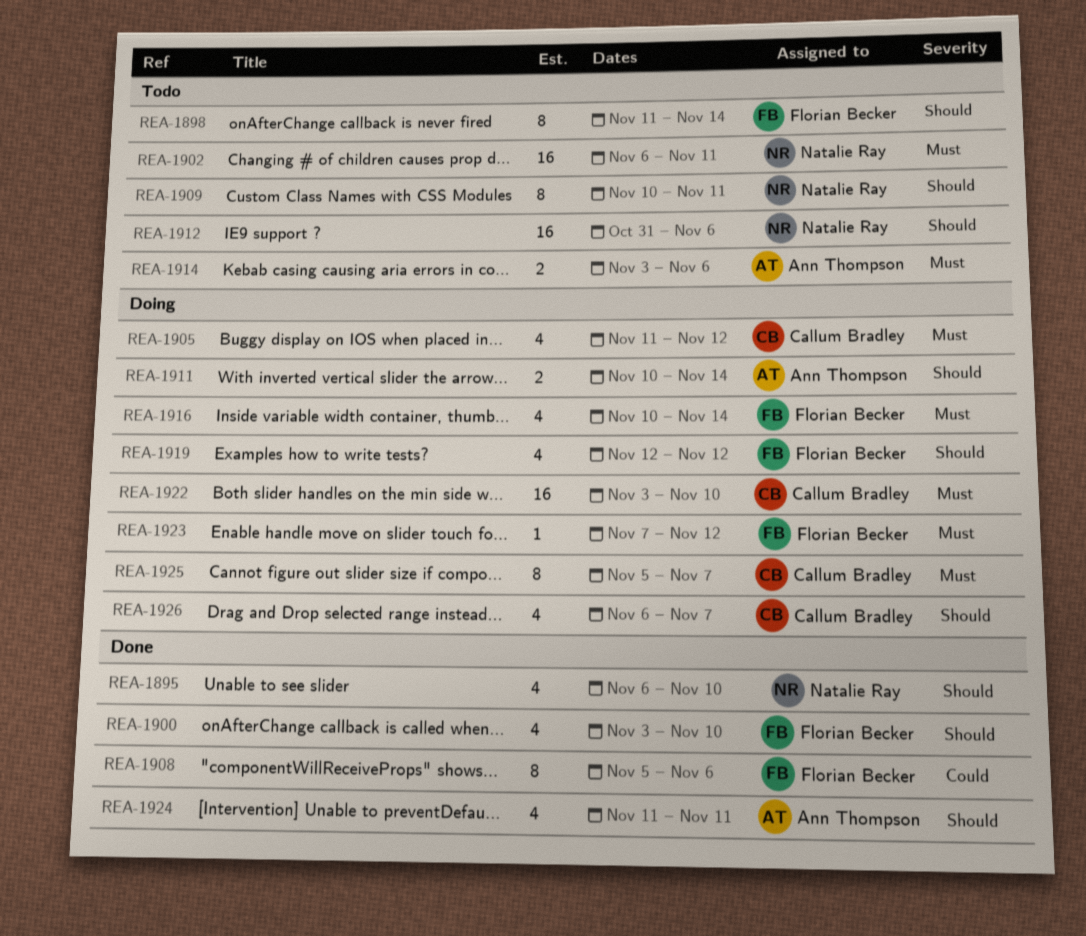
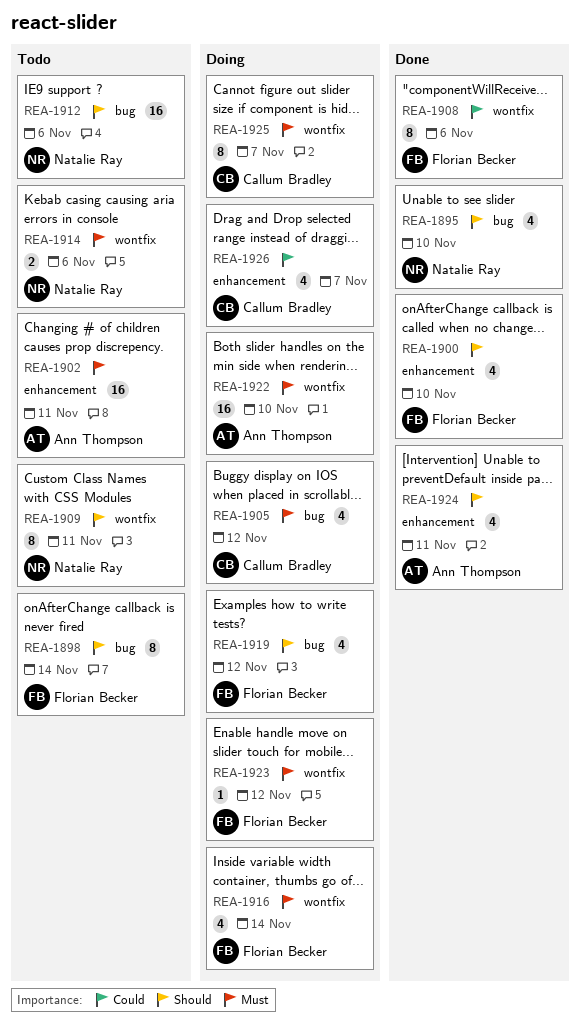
REA-1902, owner: Natalie Ray -> Ann Thompson
REA-1911: present -> none
REA-1914, owner: Ann Thompson -> Natalie Ray
REA-1922, owner: Callum Bradley -> Ann Thompson
REA-1926, priority: Should -> Could

